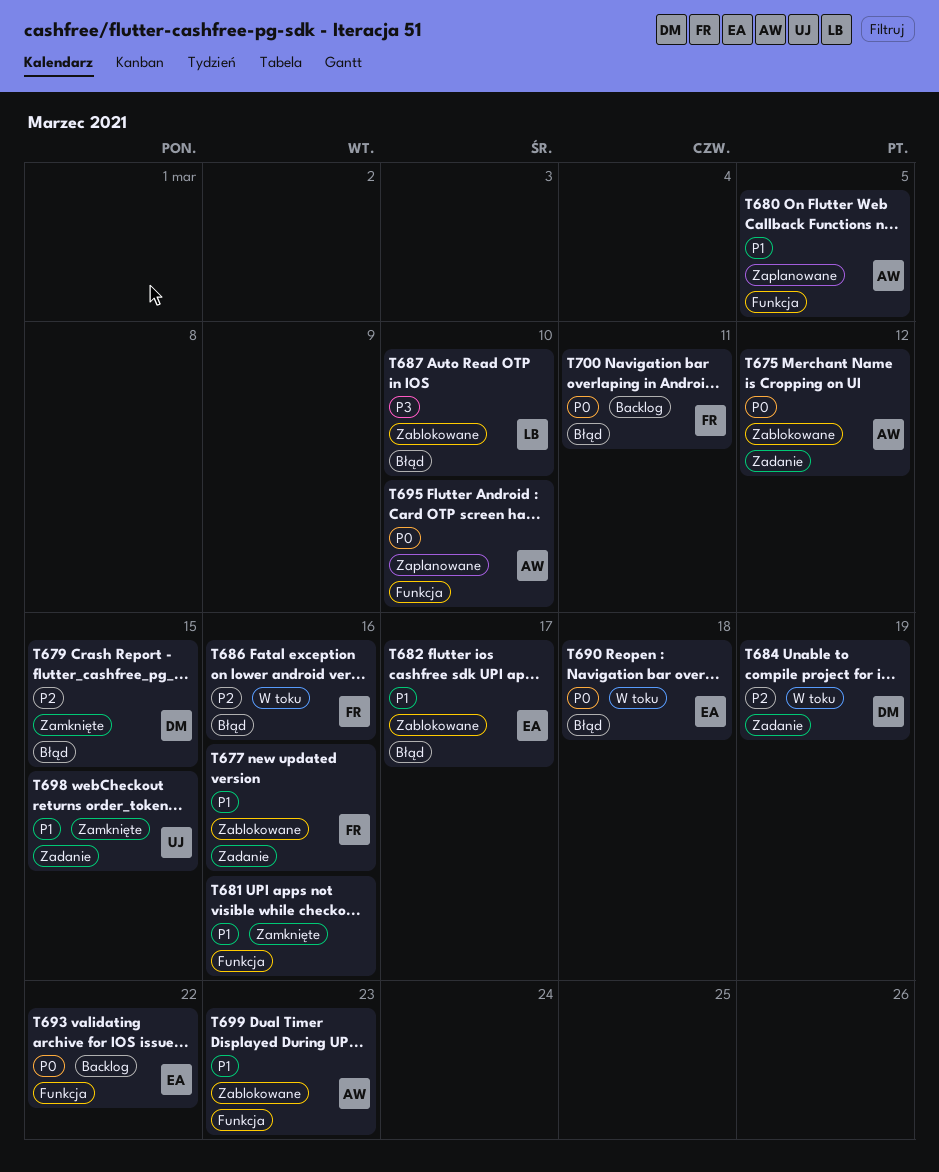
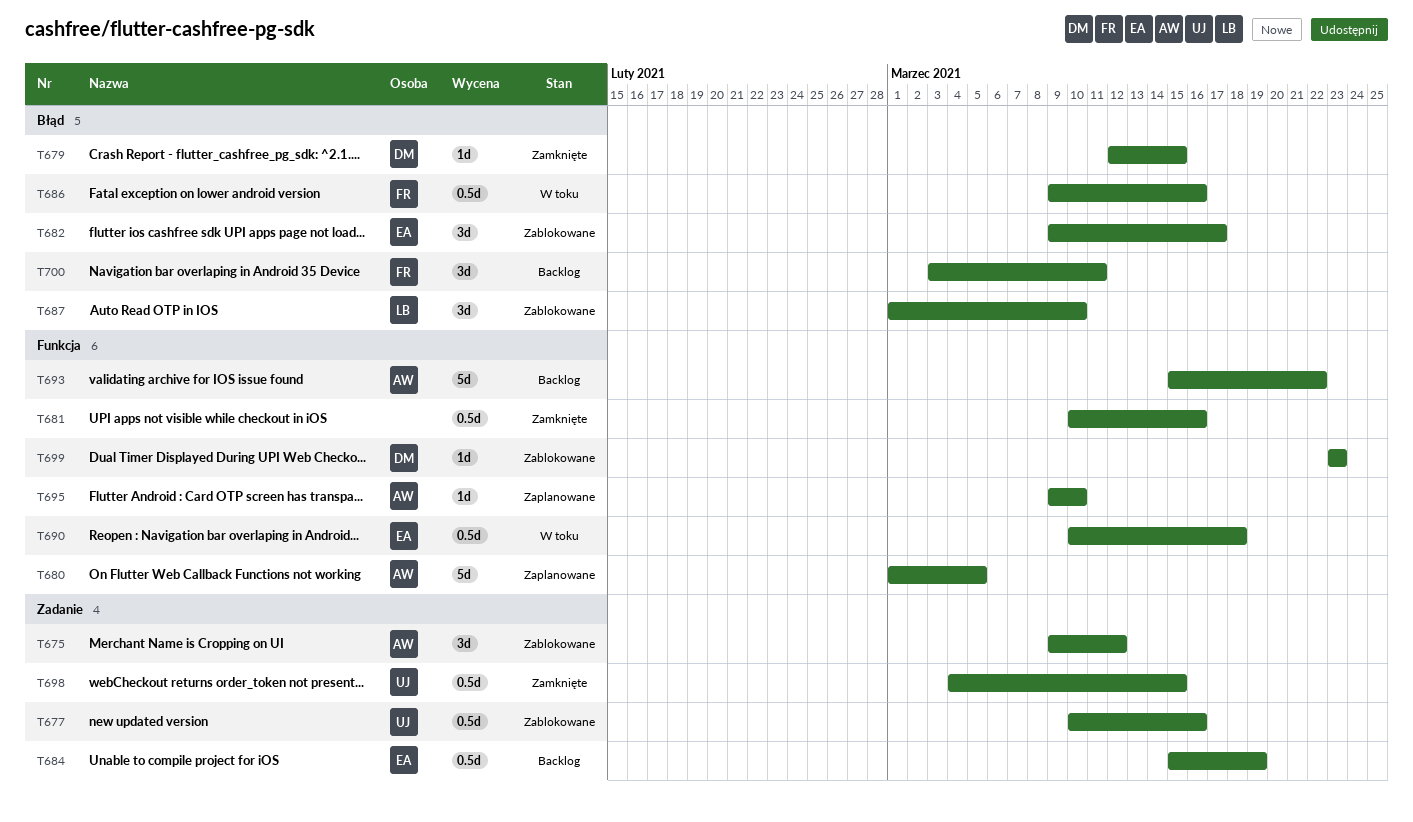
T677, owner: FR -> UJ
T684, status: W toku -> Backlog
T684, owner: DM -> EA
T690, label: Błąd -> Funkcja
T693, owner: EA -> AW
T699, owner: AW -> DM

